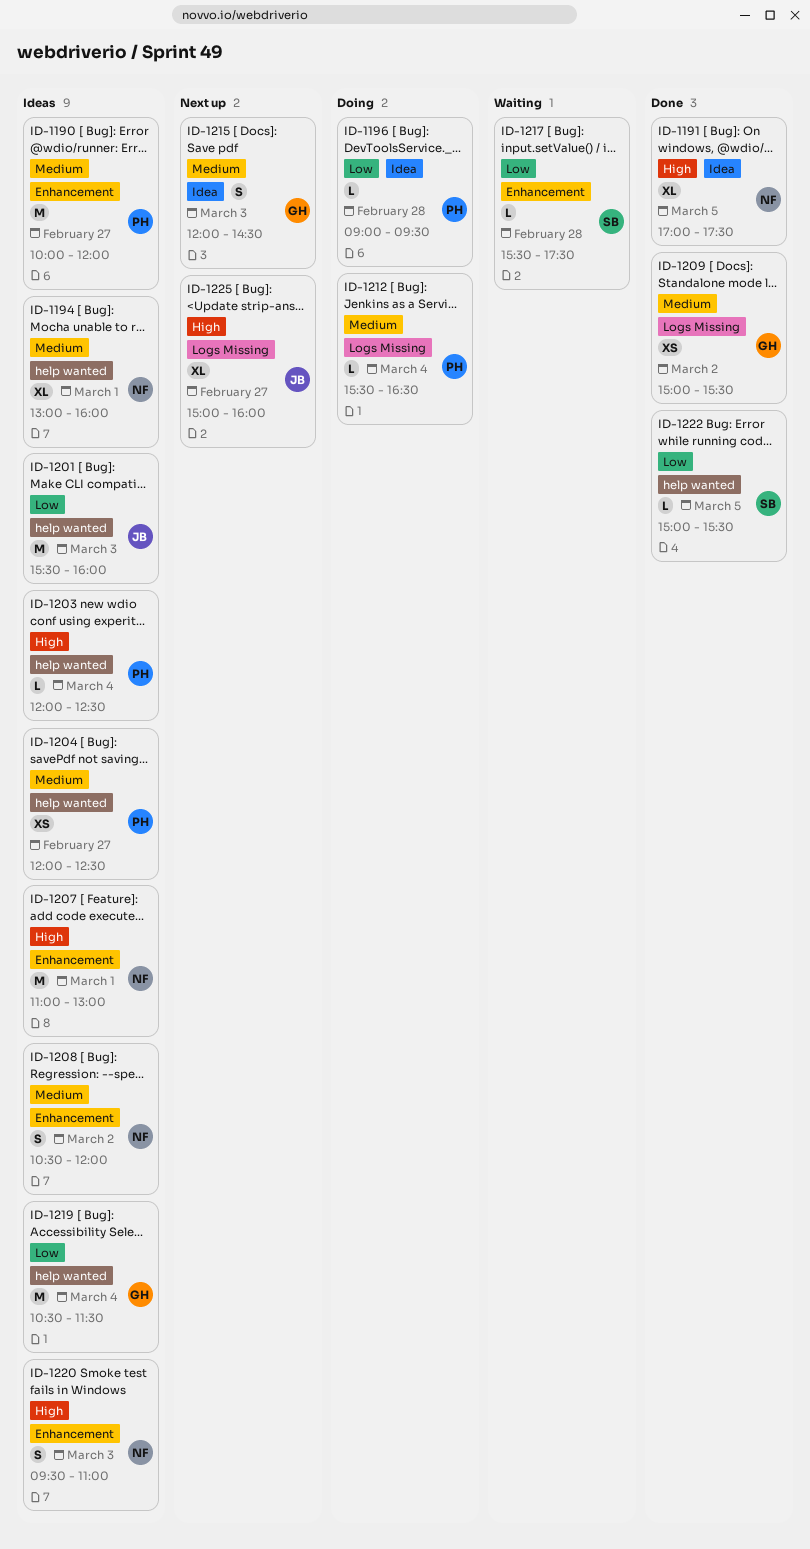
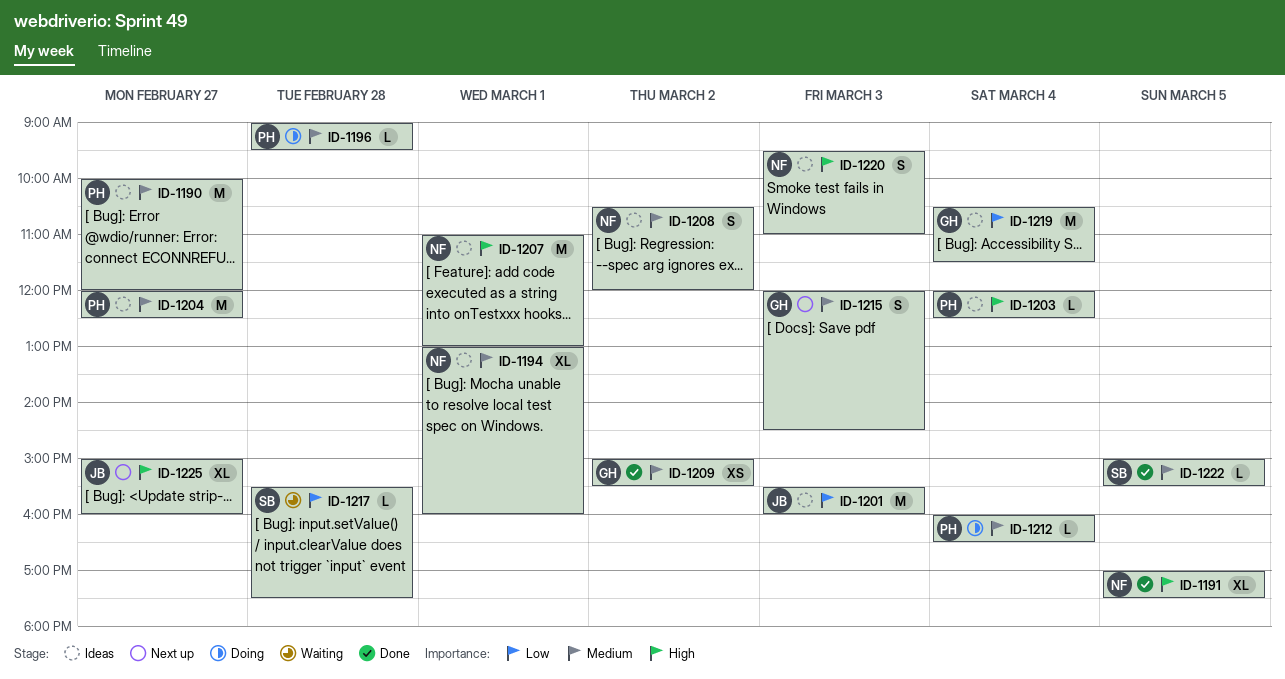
ID-1196, priority: Low -> Medium
ID-1204, estimate: XS -> M
ID-1212, begins: 15:30 -> 16:00
ID-1222, priority: Low -> Medium

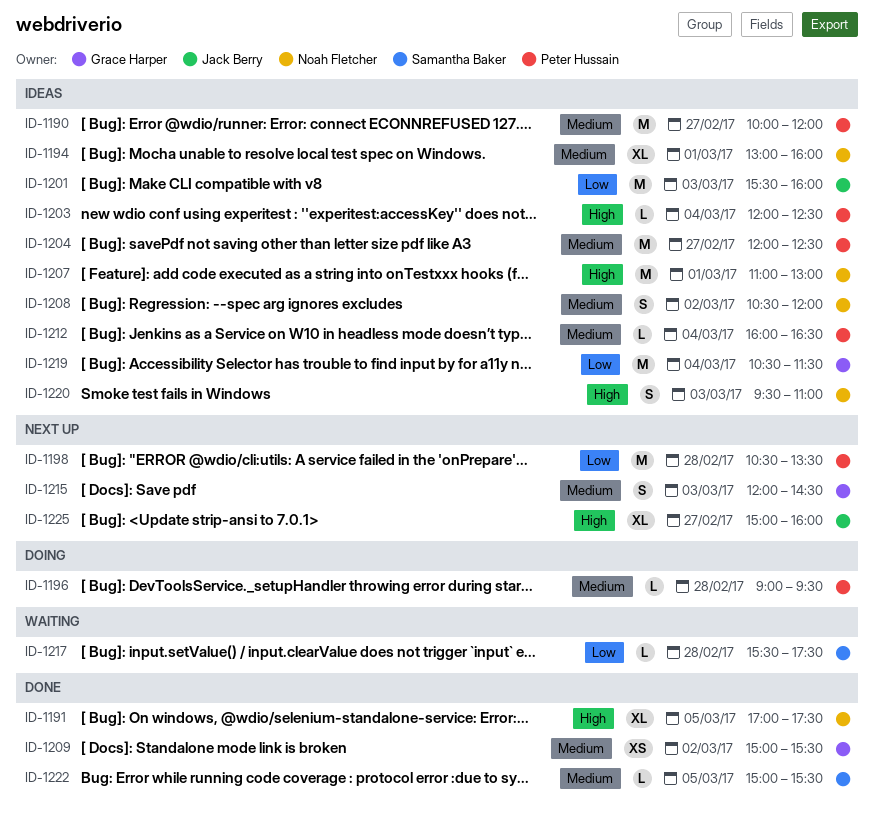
ID-1198: none -> present
ID-1212, status: Doing -> Ideas

